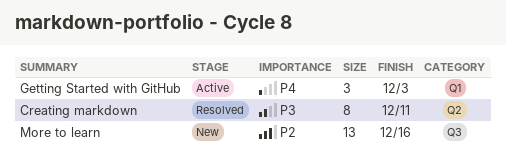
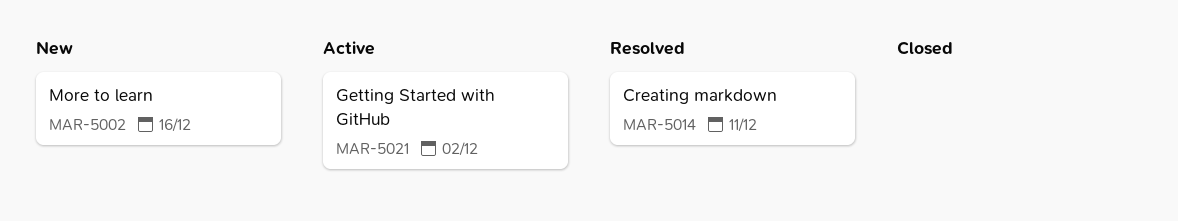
Getting Started with GitHub, due: Dec 3 -> Dec 2

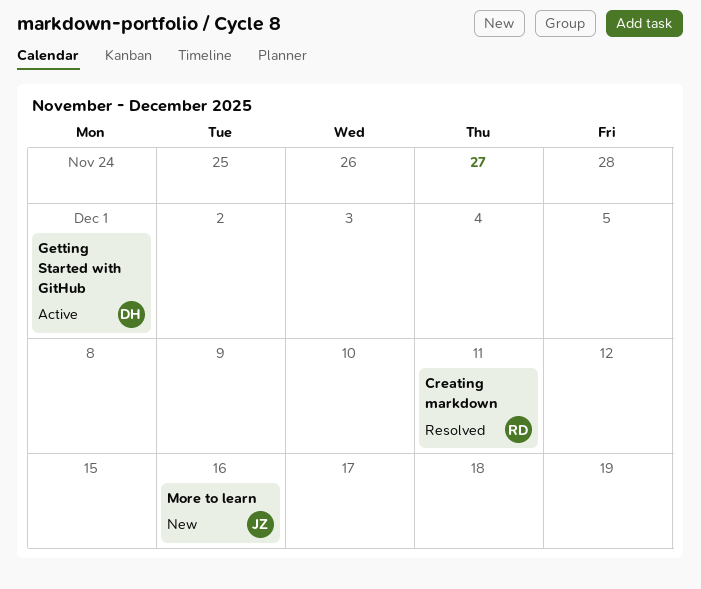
Getting Started with GitHub, due: Dec 2 -> Dec 1

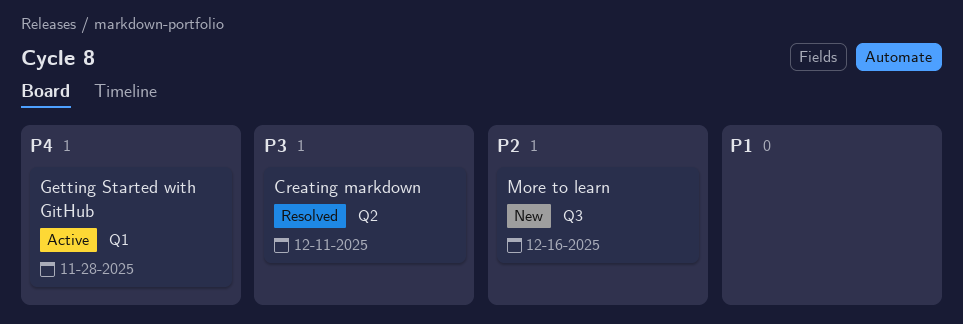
Getting Started with GitHub, due: Dec 1 -> Nov 28

